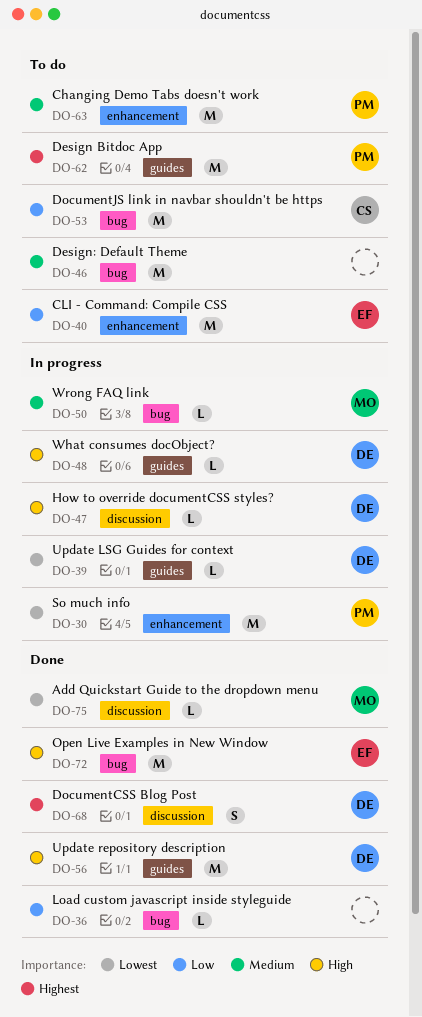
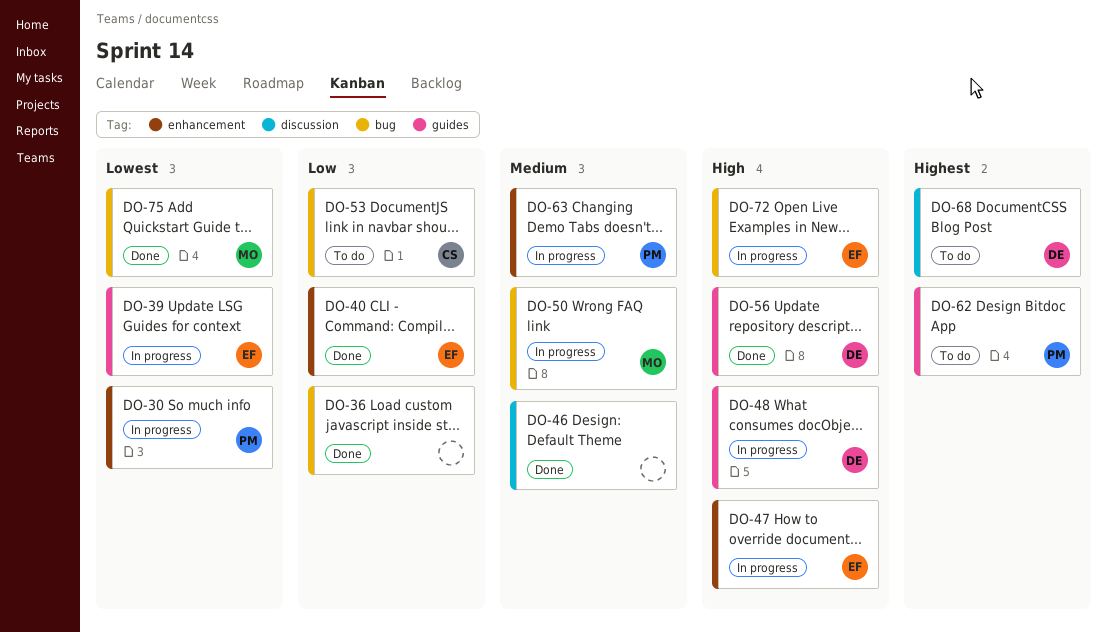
DO-39, owner: DE -> EF
DO-40, status: To do -> Done
DO-46, status: To do -> Done
DO-46, label: bug -> discussion
DO-47, owner: DE -> EF
DO-47, label: discussion -> enhancement
DO-63, status: To do -> In progress
DO-68, status: Done -> To do
DO-72, status: Done -> In progress
DO-75, label: discussion -> bug

